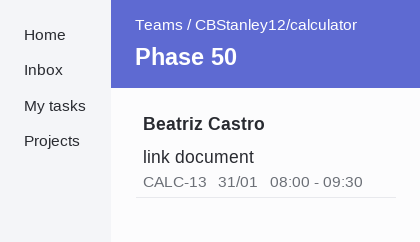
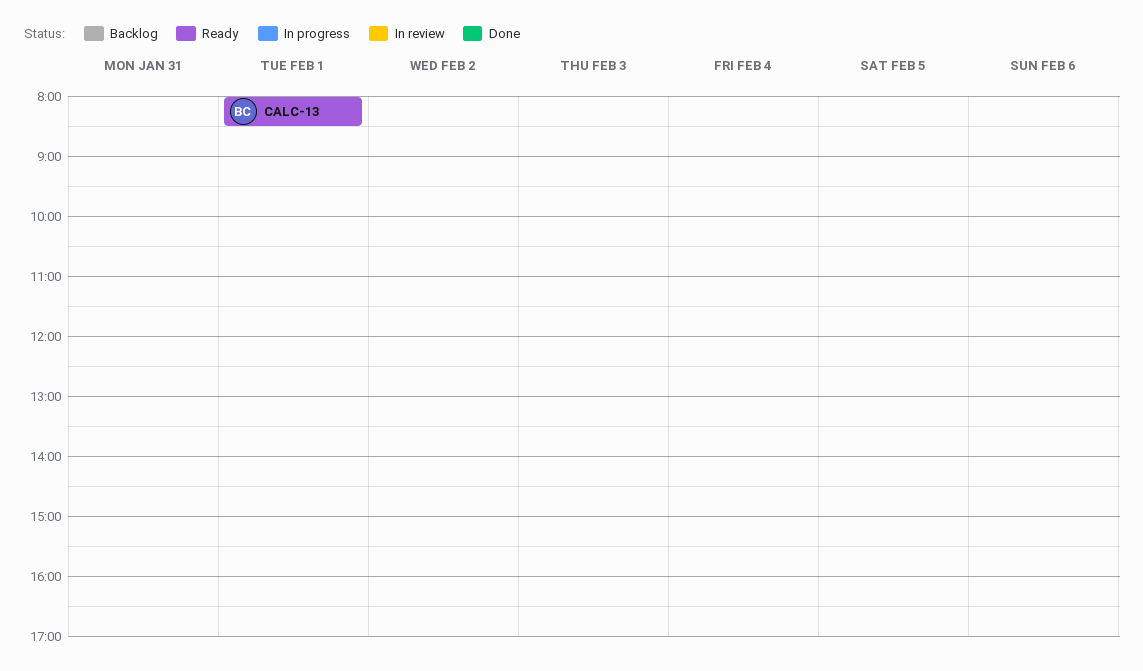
CALC-13, day: Jan 31 -> Feb 1
CALC-13, ends: 09:30 -> 08:30

